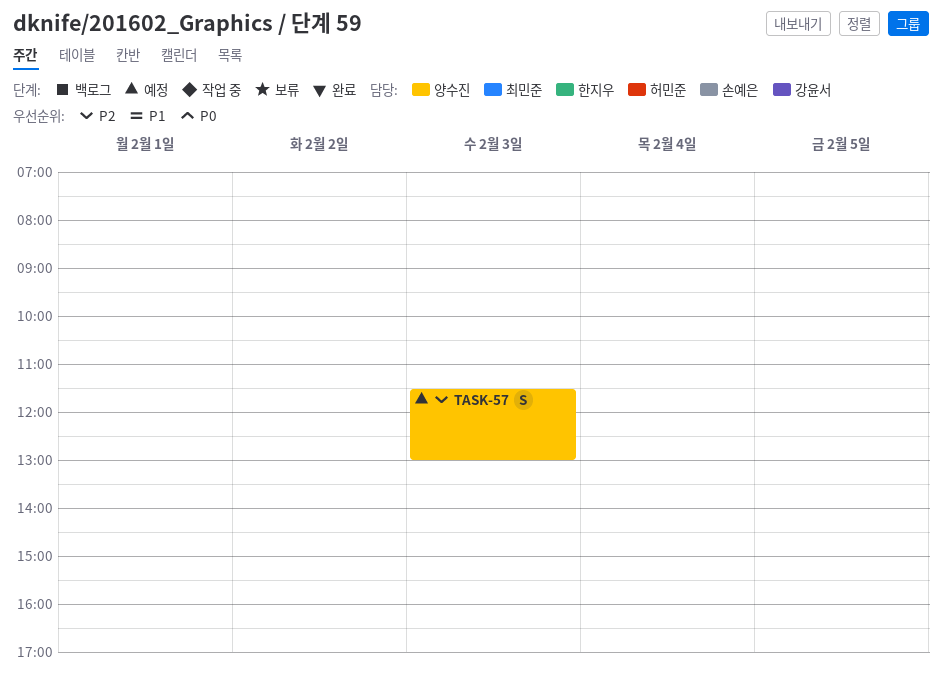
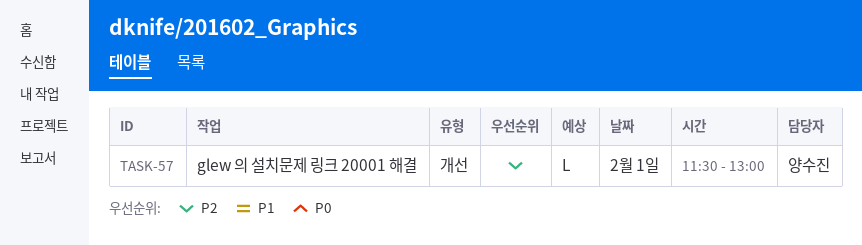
TASK-57, estimate: S -> L
TASK-57, day: Feb 3 -> Feb 1

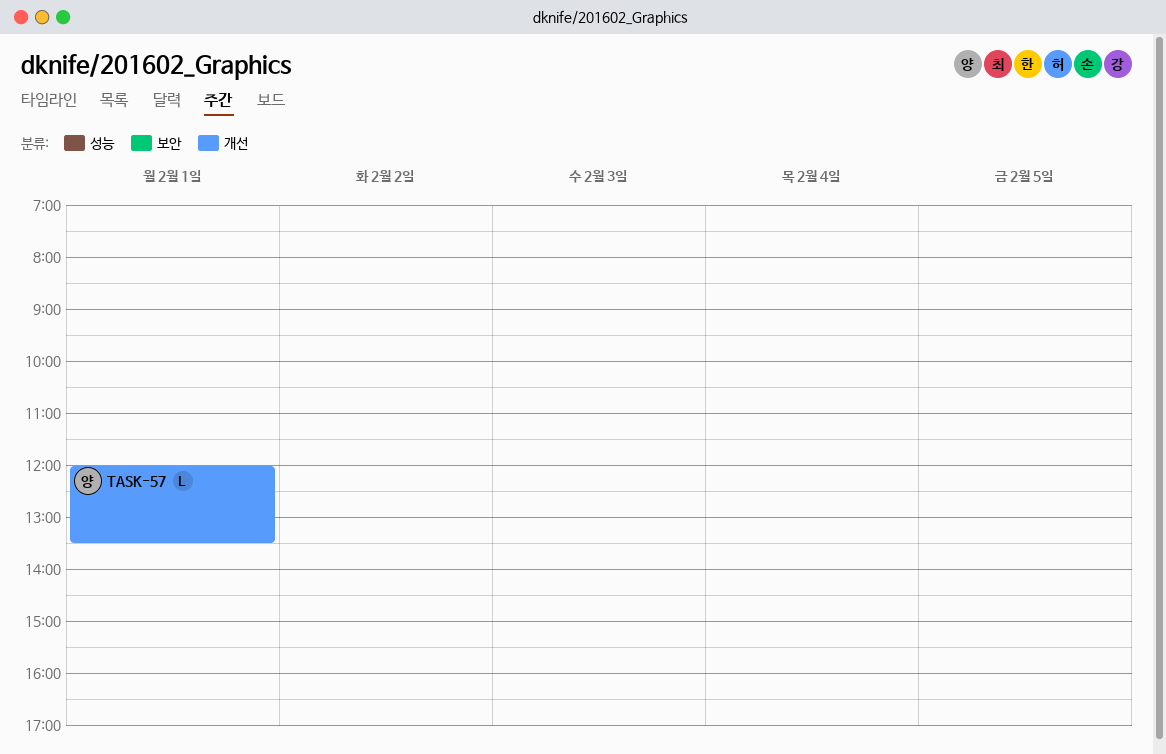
TASK-57, begins: 11:30 -> 12:00
TASK-57, ends: 13:00 -> 13:30

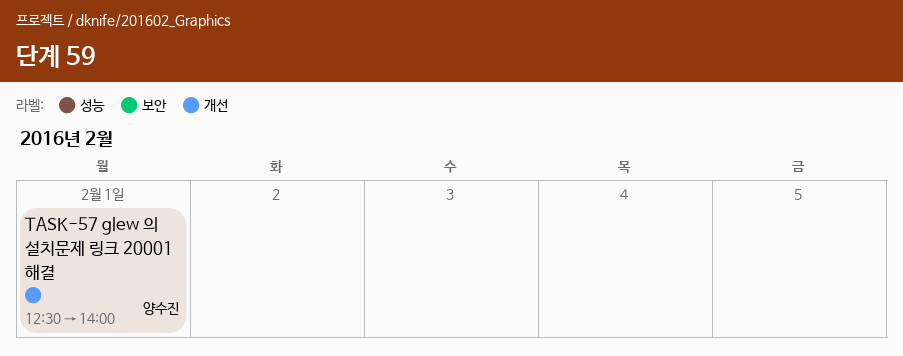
TASK-57, begins: 12:00 -> 12:30
TASK-57, ends: 13:30 -> 14:00

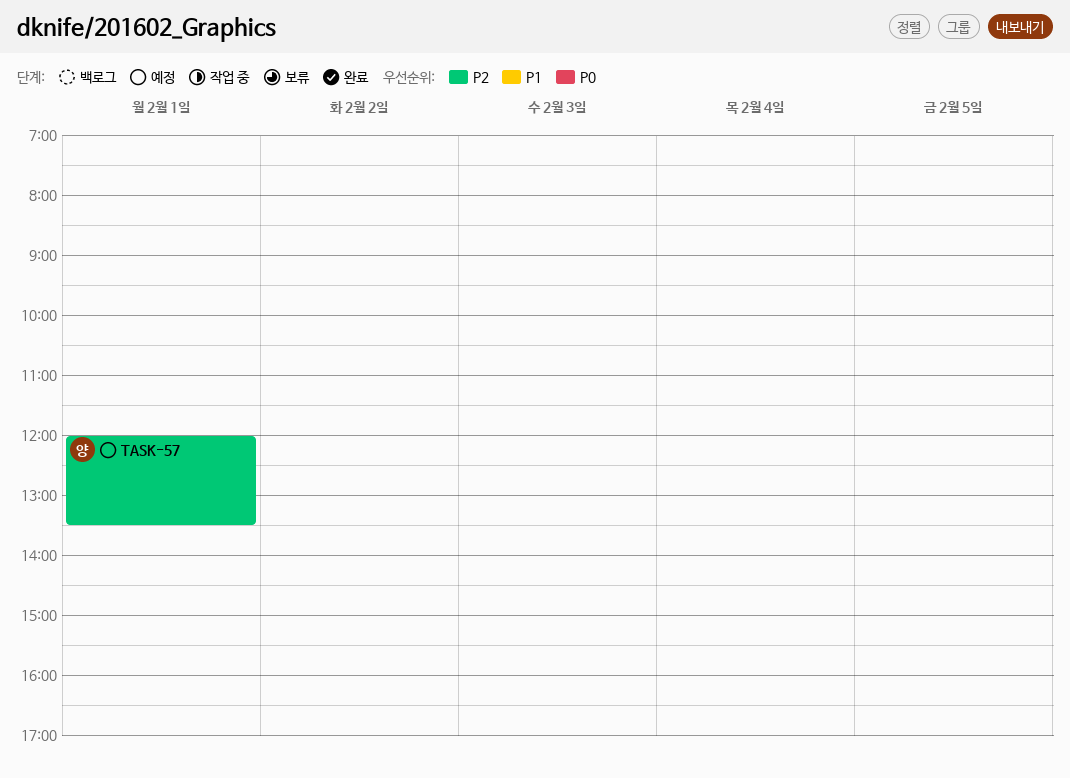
TASK-57, begins: 12:30 -> 12:00
TASK-57, ends: 14:00 -> 13:30

